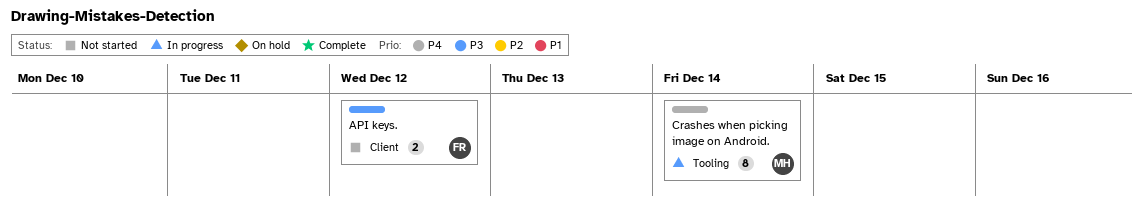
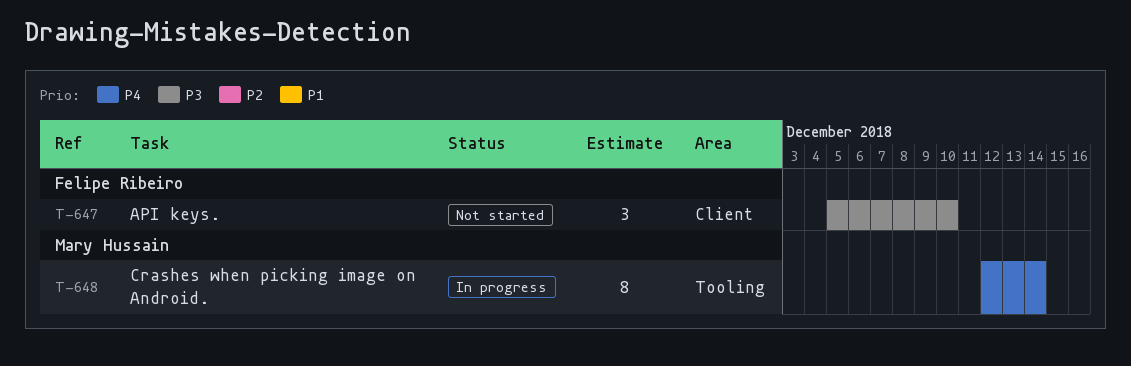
API keys., estimate: 2 -> 3
API keys., due: Dec 12 -> Dec 10

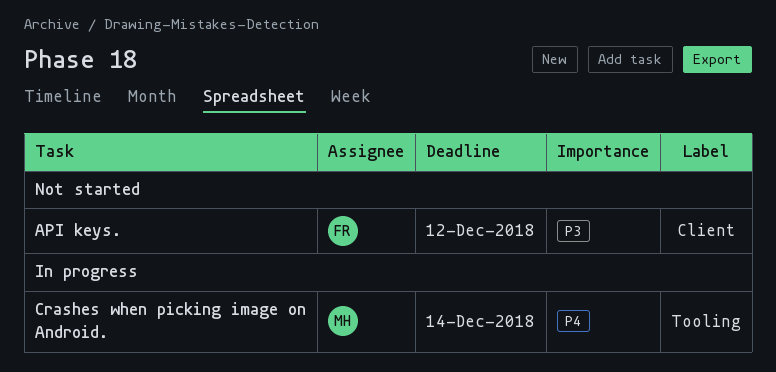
API keys., due: Dec 10 -> Dec 12

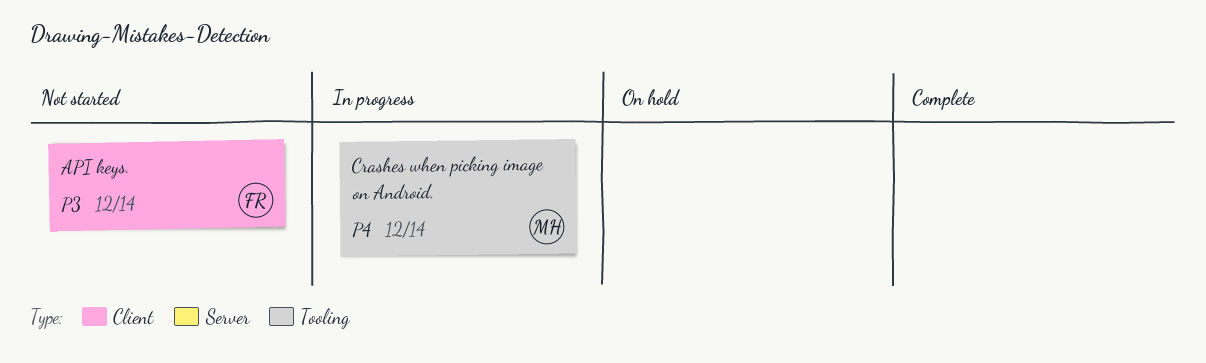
API keys., due: Dec 12 -> Dec 14

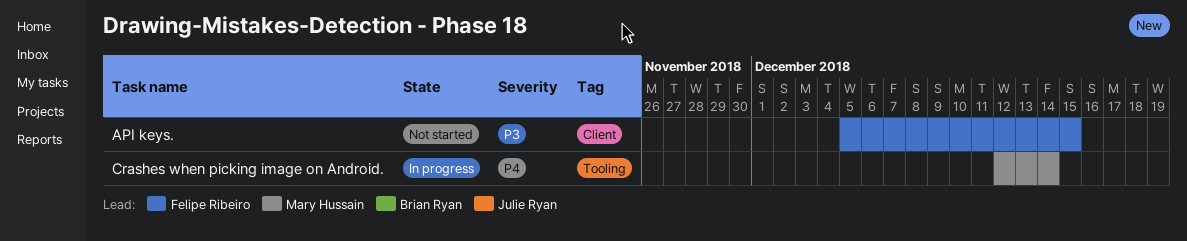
API keys., due: Dec 14 -> Dec 15

